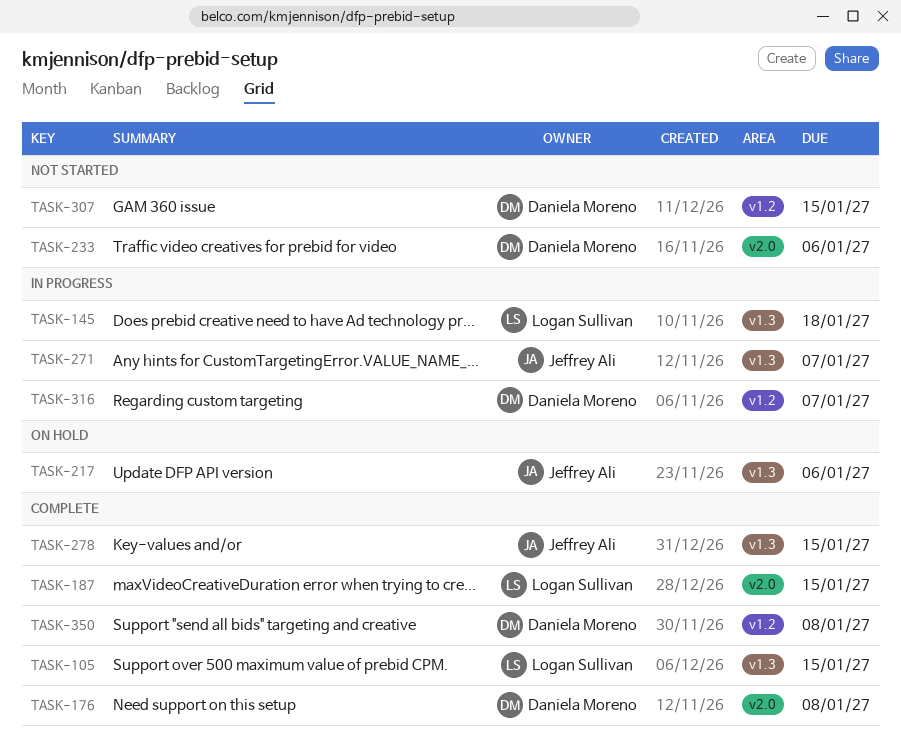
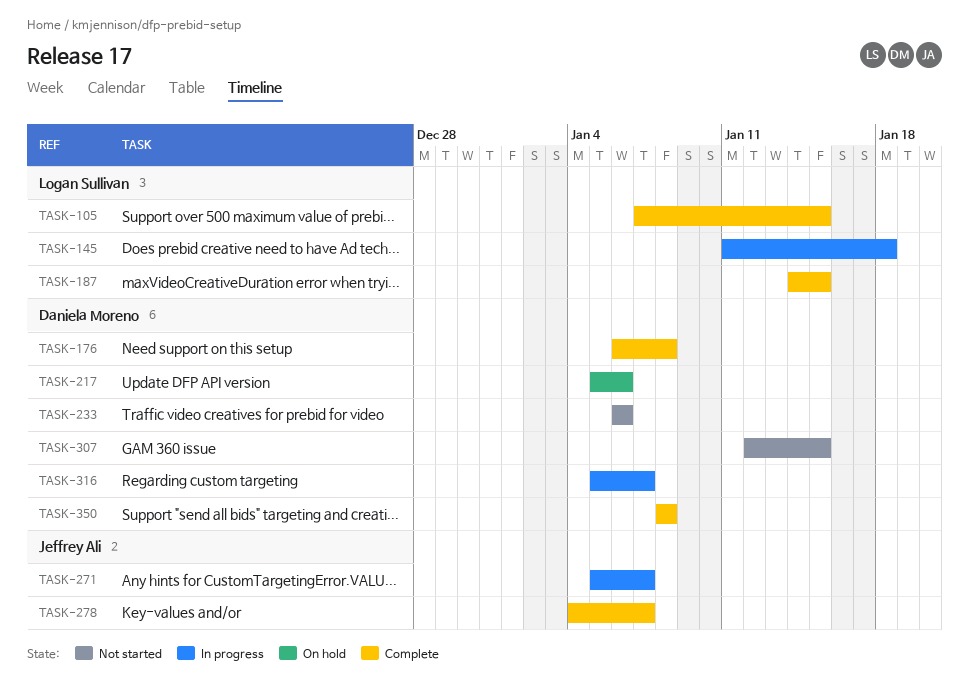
TASK-217, owner: Jeffrey Ali -> Daniela Moreno
TASK-278, due: Jan 15 -> Jan 7

